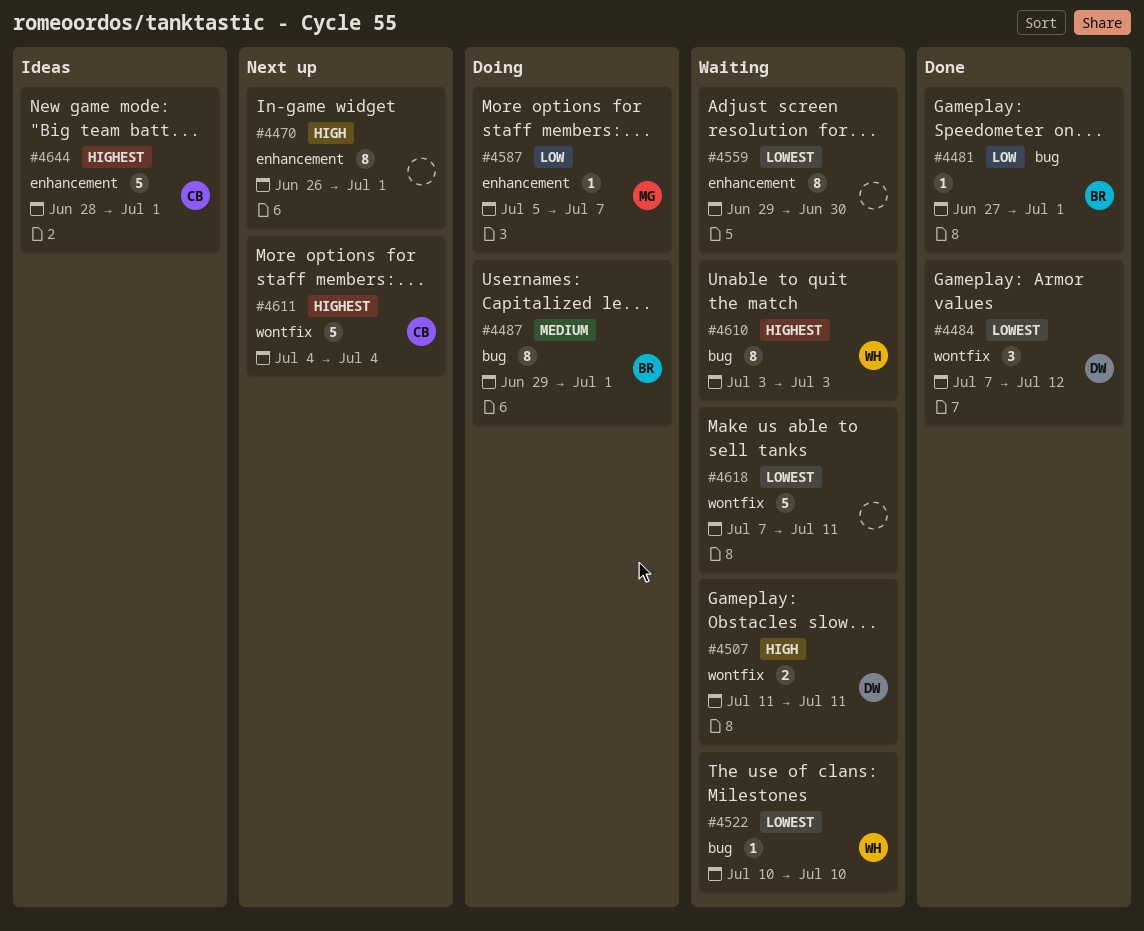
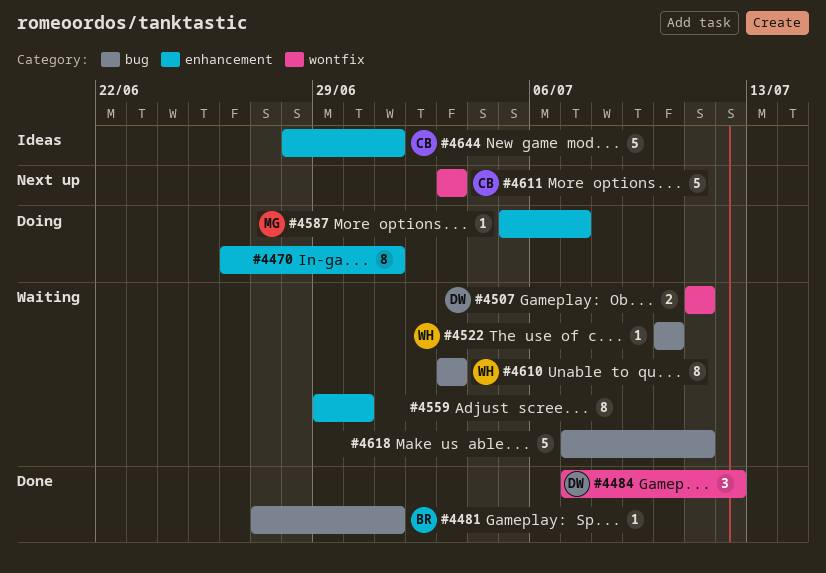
#4470, status: Next up -> Doing
#4487: present -> none
#4611, start: Jul 4 -> Jul 3
#4611, due: Jul 4 -> Jul 3
#4618, label: wontfix -> bug

